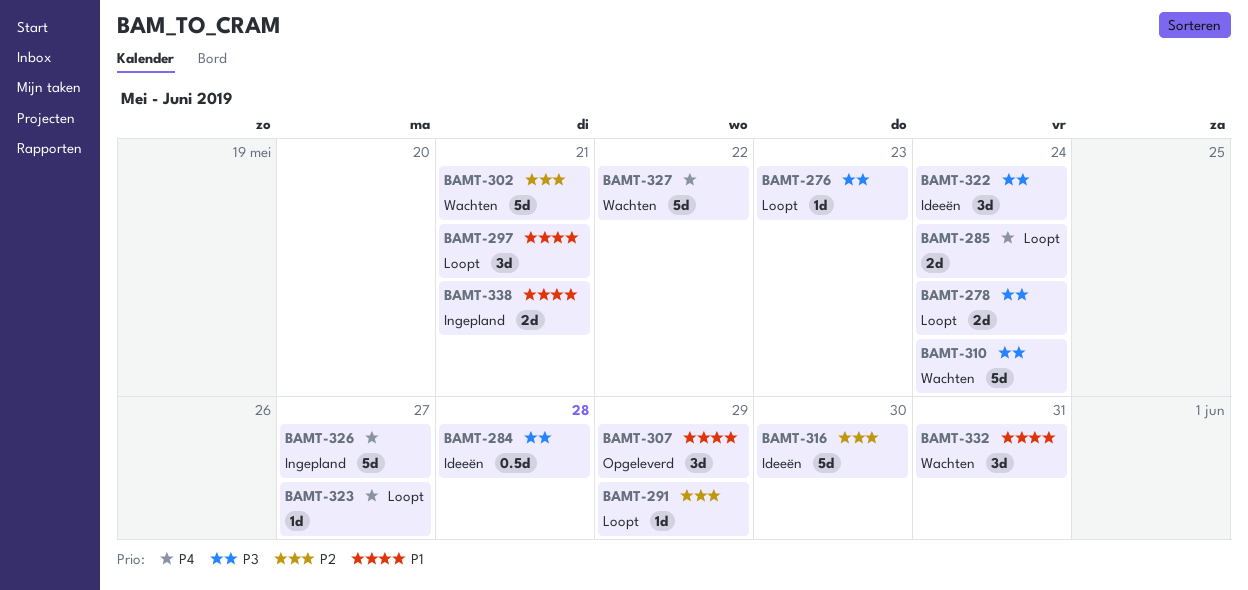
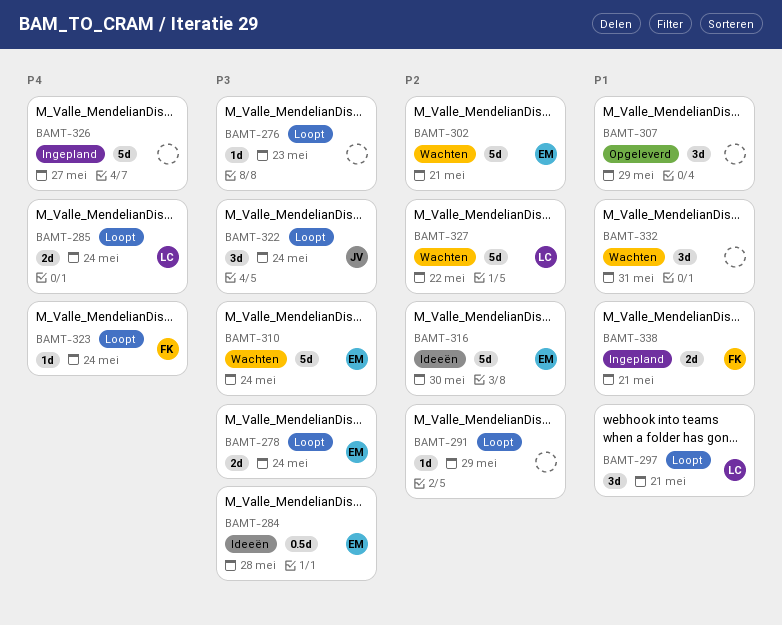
BAMT-322, status: Ideeën -> Loopt
BAMT-323, due: May 27 -> May 24
BAMT-327, priority: P4 -> P2

